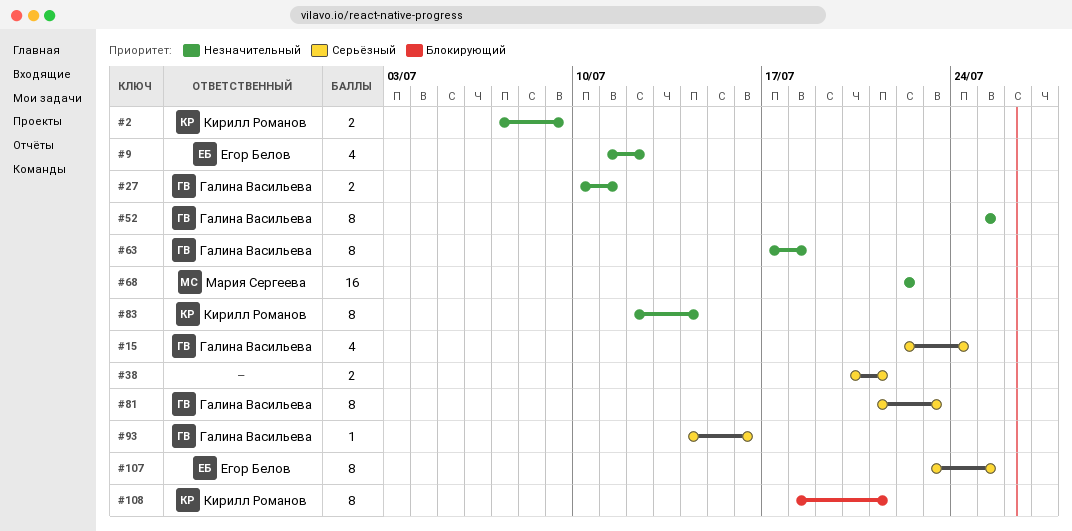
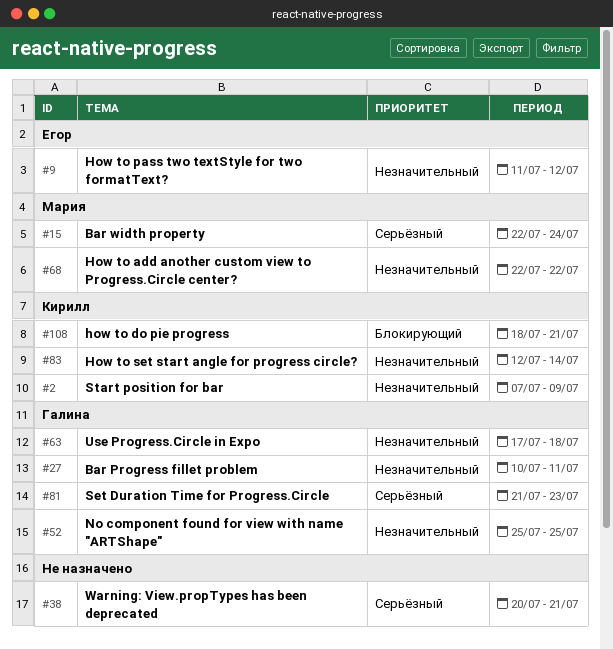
#15, owner: Галина Васильева -> Мария Сергеева
#93: present -> none
#107: present -> none

